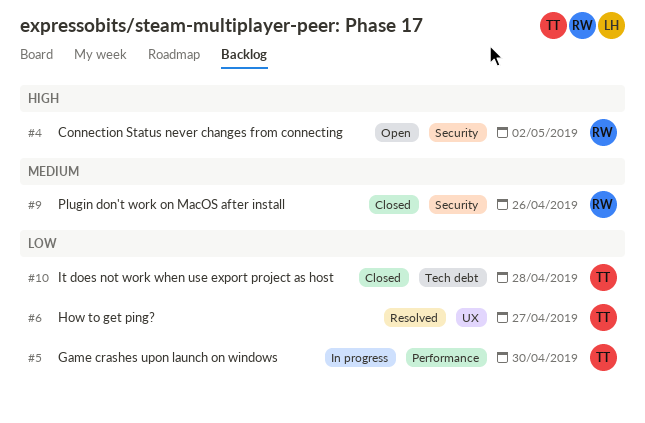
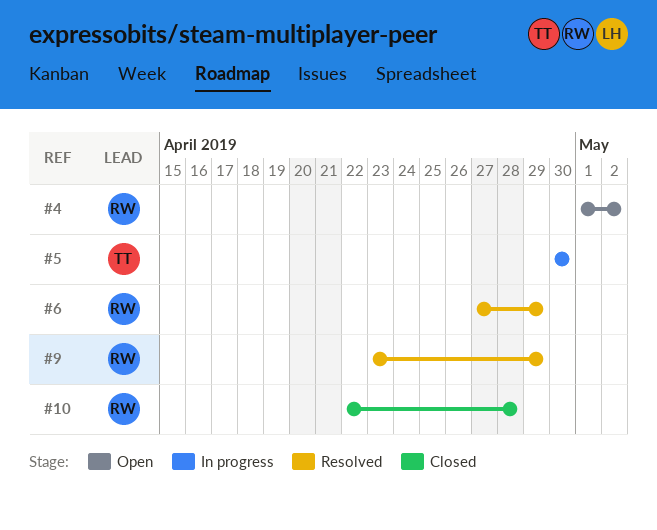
#6, owner: TT -> RW
#6, due: Apr 27 -> Apr 29
#9, status: Closed -> Resolved
#9, due: Apr 26 -> Apr 29
#10, owner: TT -> RW

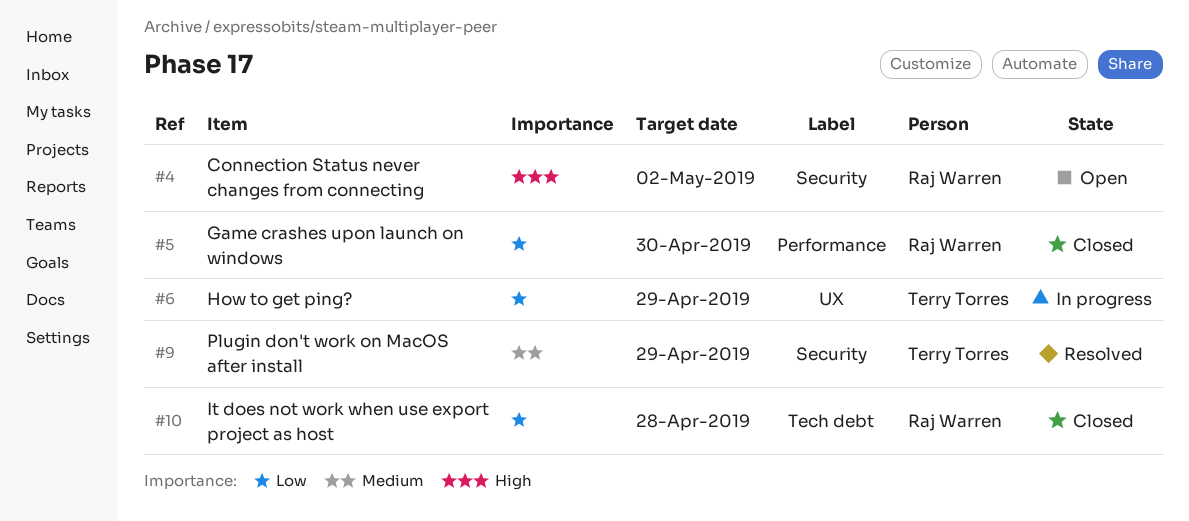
#5, status: In progress -> Closed
#5, owner: Terry Torres -> Raj Warren
#6, status: Resolved -> In progress
#6, owner: Raj Warren -> Terry Torres
#9, owner: Raj Warren -> Terry Torres

